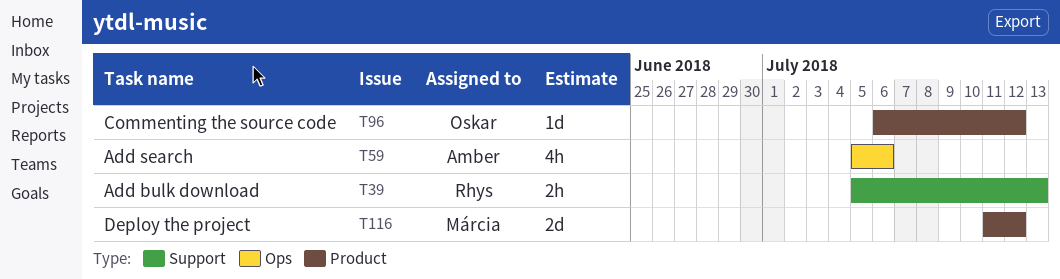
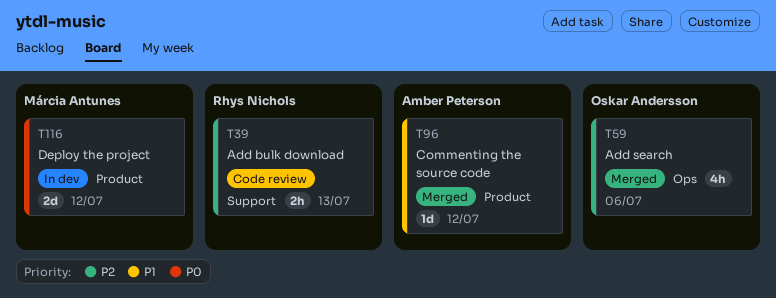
T59, owner: Amber Peterson -> Oskar Andersson
T96, owner: Oskar Andersson -> Amber Peterson

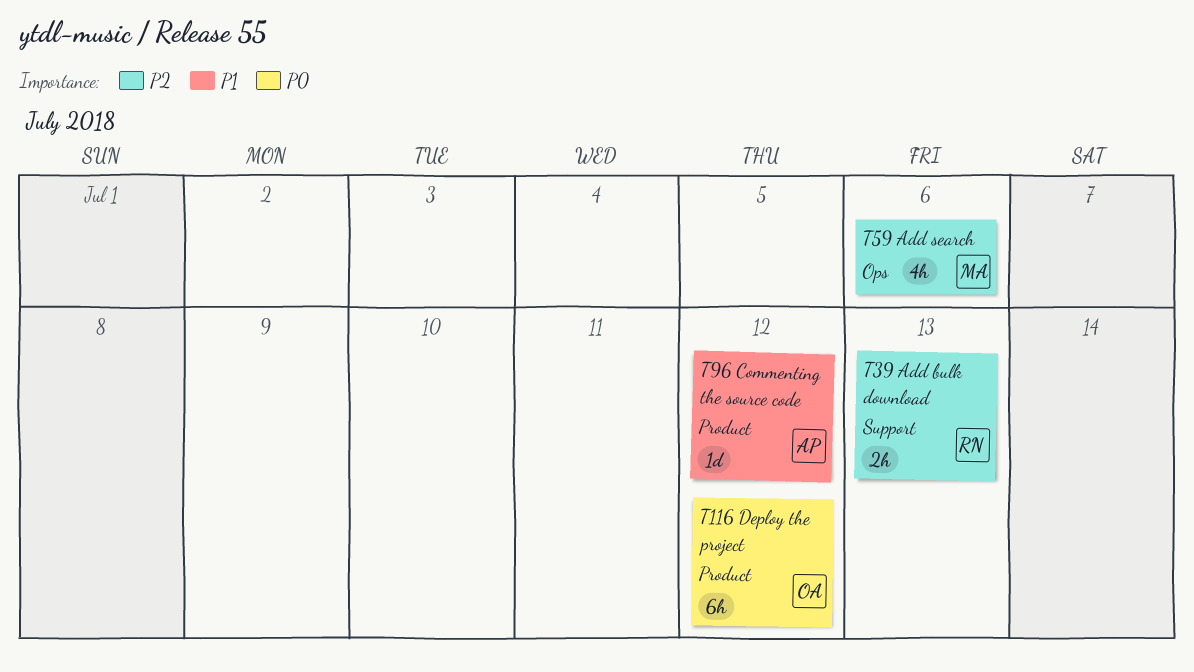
T59, owner: Oskar Andersson -> Márcia Antunes
T116, owner: Márcia Antunes -> Oskar Andersson
T116, estimate: 2d -> 6h

